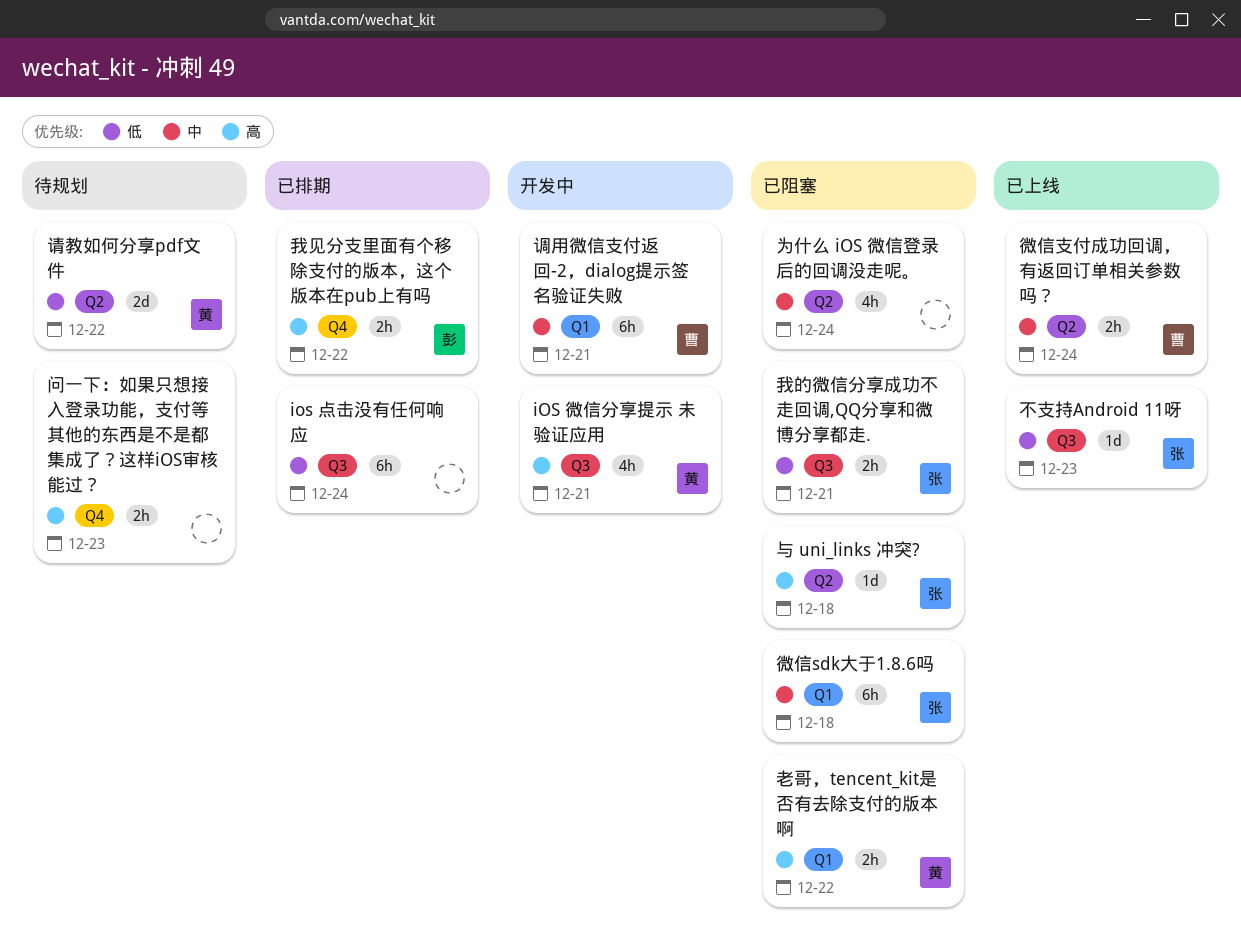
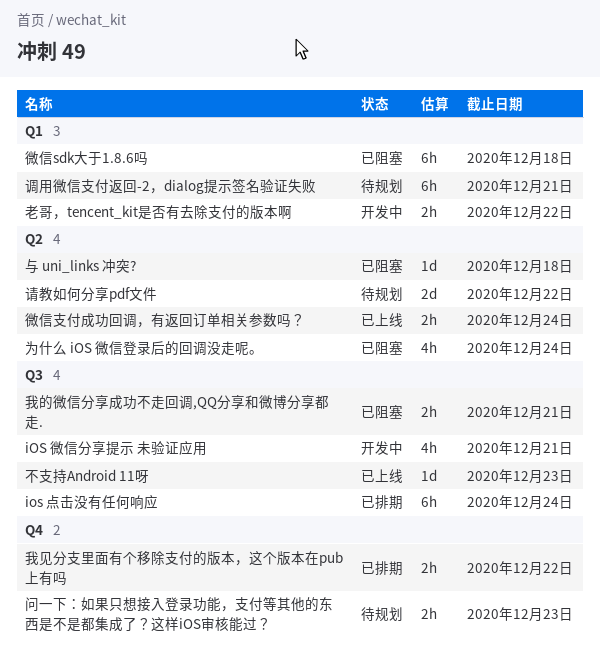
老哥，tencent_kit是否有去除支付的版本啊, status: 已阻塞 -> 开发中
调用微信支付返回-2，dialog提示签名验证失败, status: 开发中 -> 待规划

